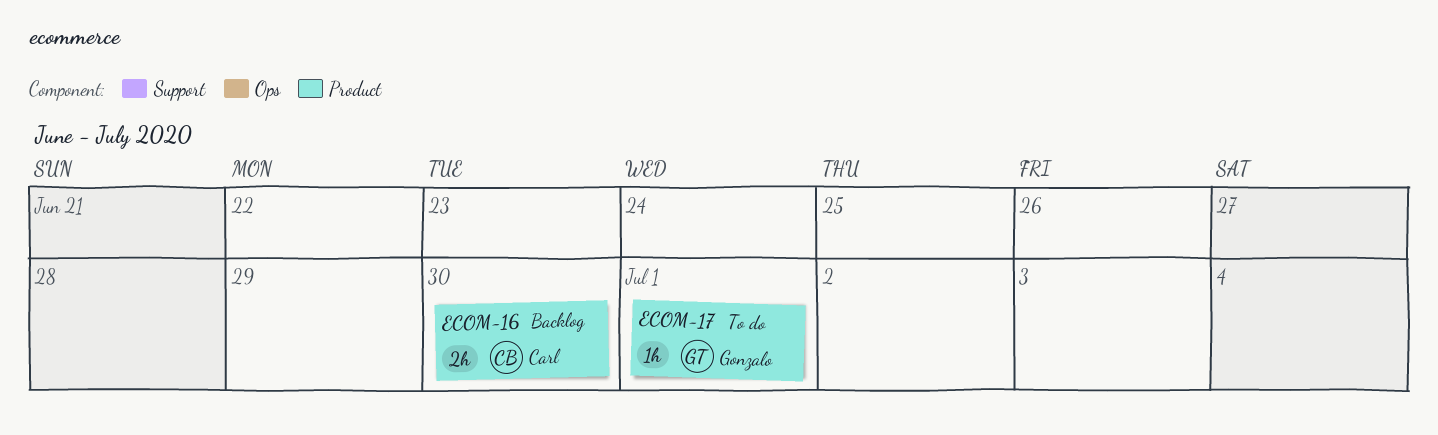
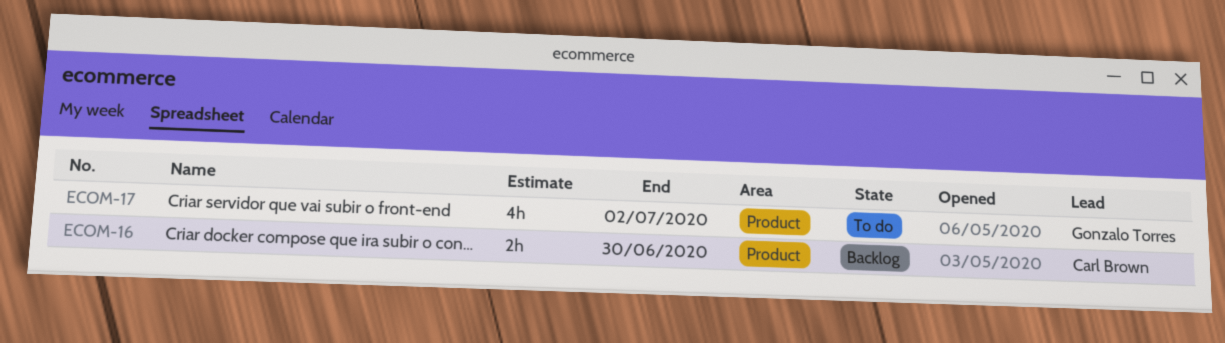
ECOM-17, estimate: 1h -> 4h
ECOM-17, due: Jul 1 -> Jul 2

